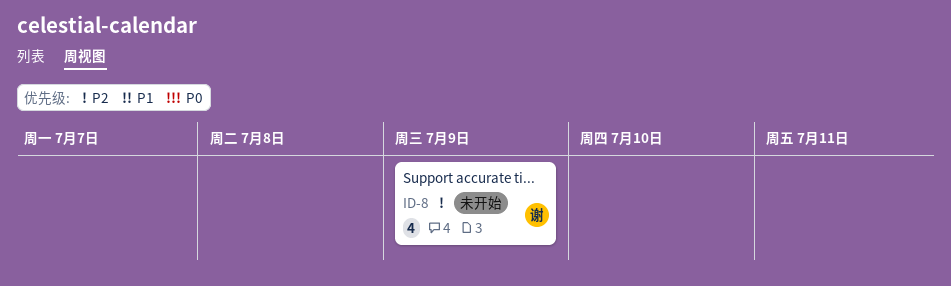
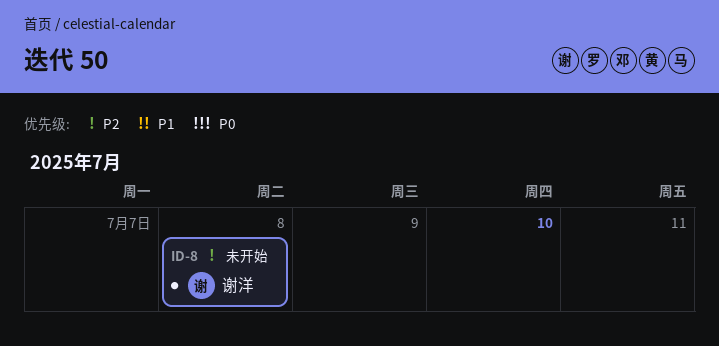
ID-8, estimate: 4 -> 1
ID-8, due: Jul 9 -> Jul 8

